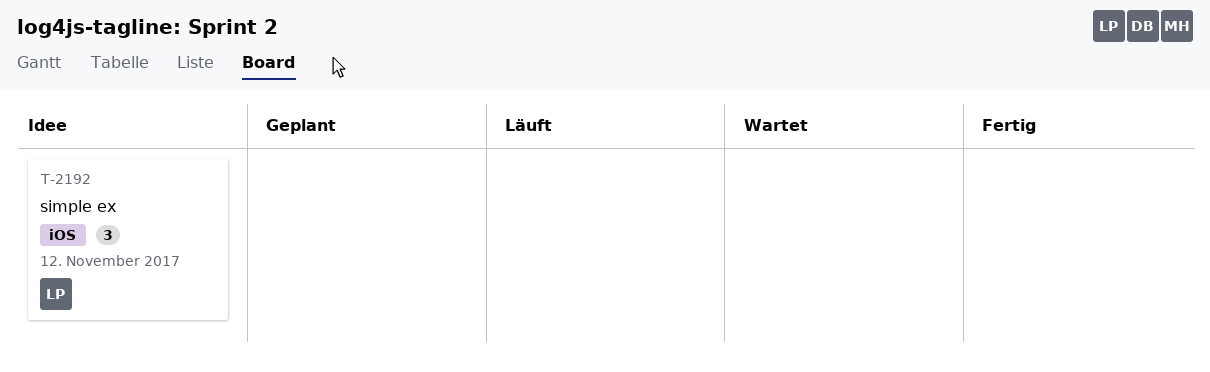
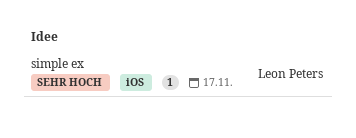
simple ex, estimate: 3 -> 1
simple ex, due: Nov 12 -> Nov 17

